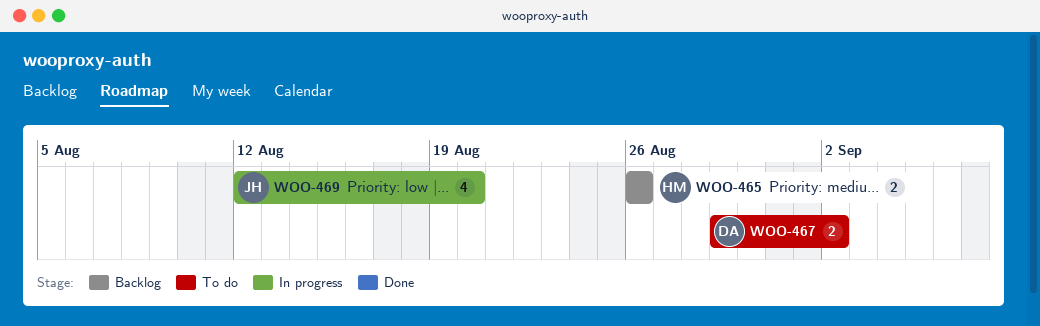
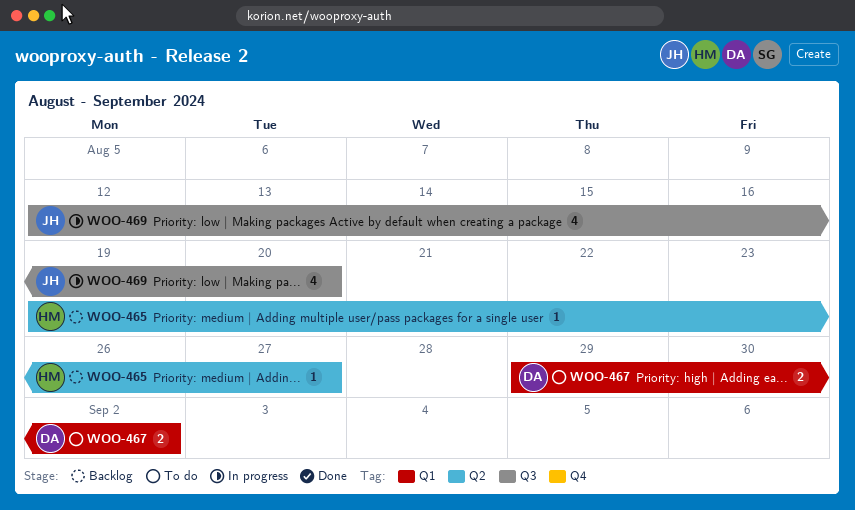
WOO-465, estimate: 2 -> 1
WOO-465, start: Aug 26 -> Aug 19
WOO-465, due: Aug 26 -> Aug 27

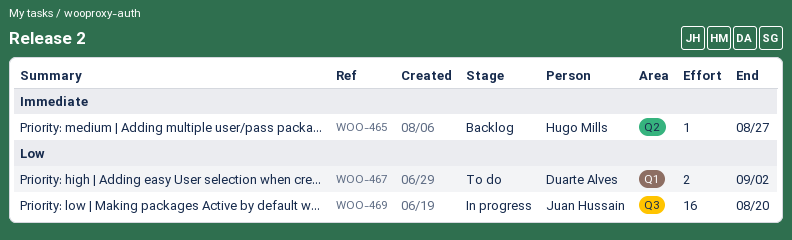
WOO-469, estimate: 4 -> 16

